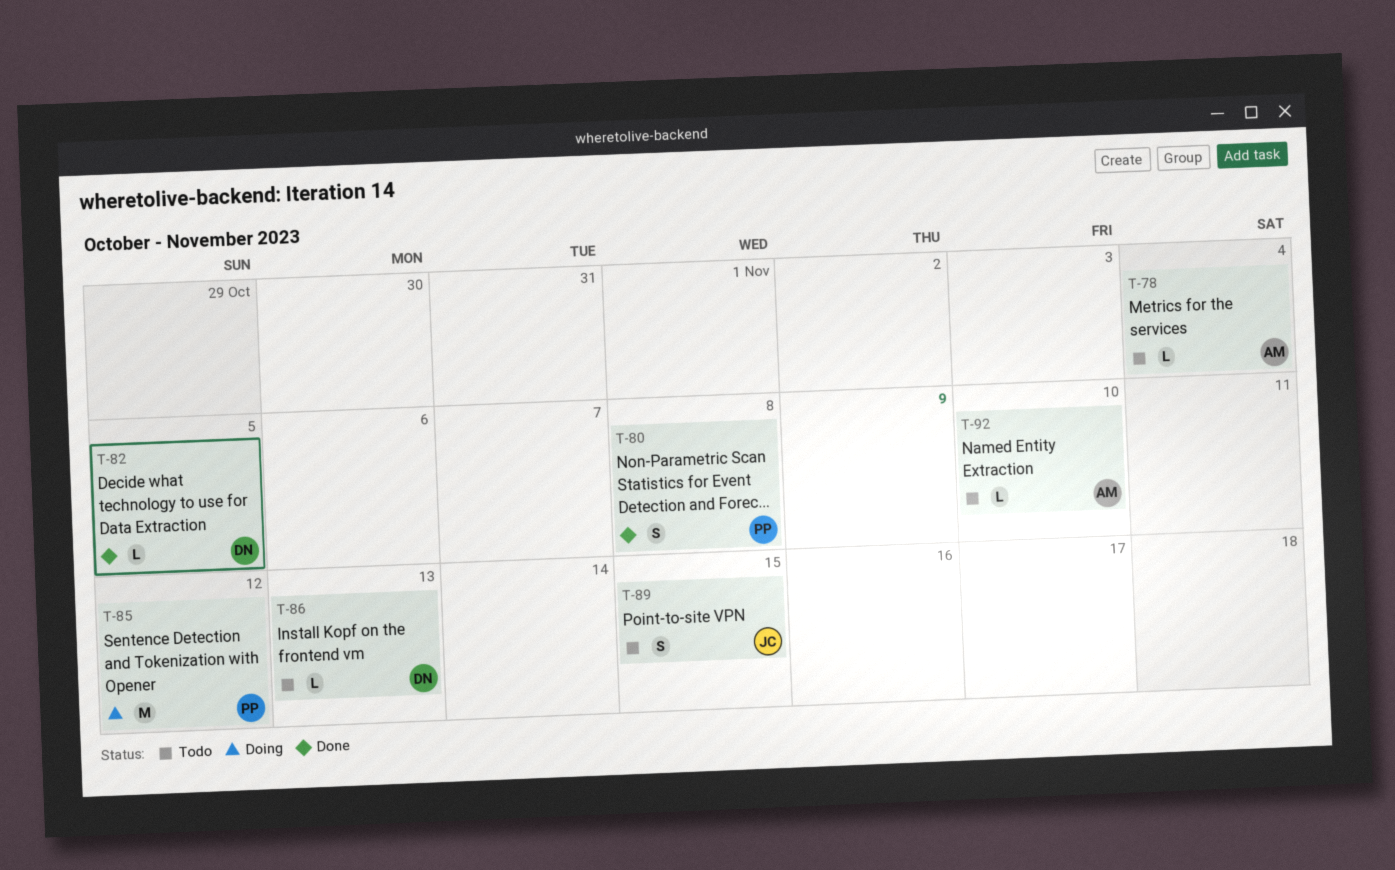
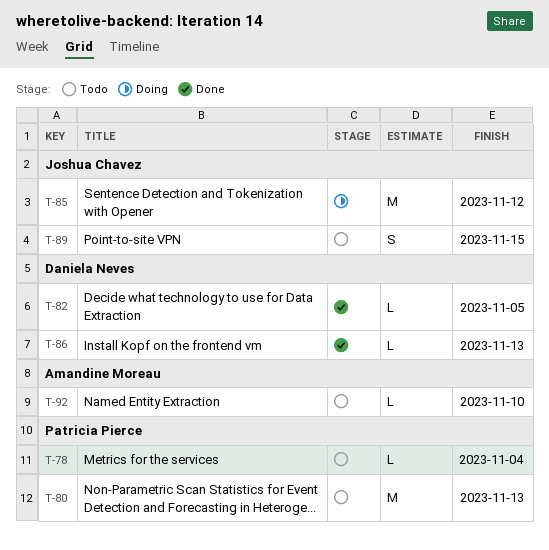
T-78, owner: Amandine Moreau -> Patricia Pierce
T-80, status: Done -> Todo
T-80, estimate: S -> M
T-80, due: Nov 8 -> Nov 13
T-85, owner: Patricia Pierce -> Joshua Chavez
T-86, status: Todo -> Done

